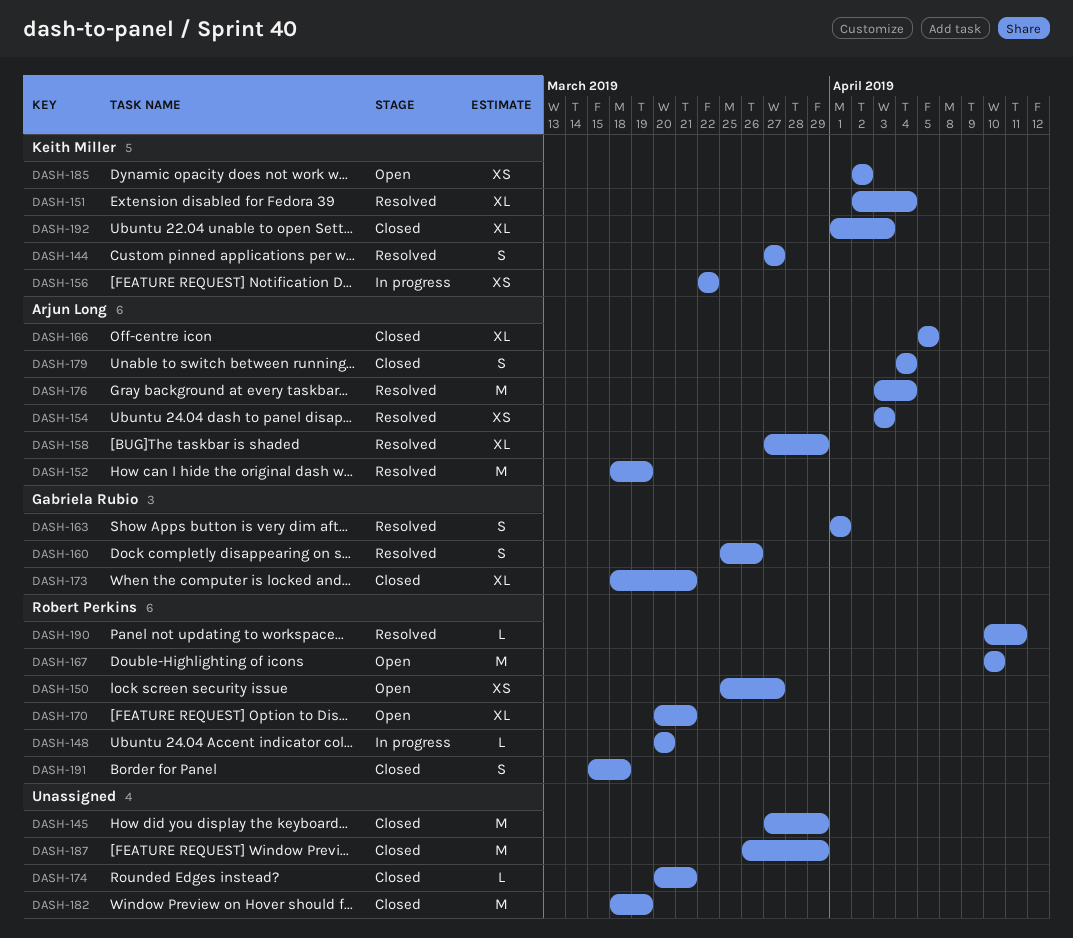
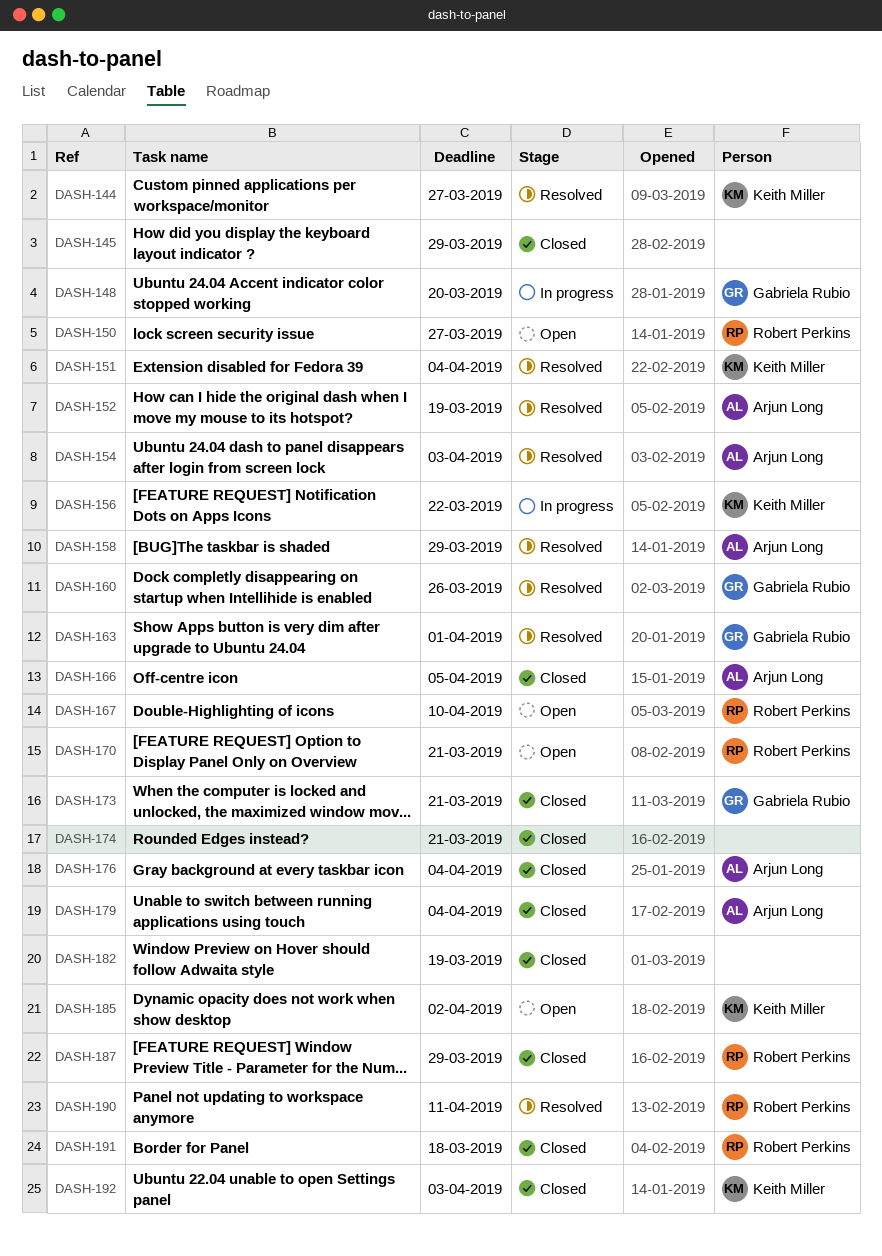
DASH-148, owner: Robert Perkins -> Gabriela Rubio
DASH-176, status: Resolved -> Closed
DASH-187, owner: none -> Robert Perkins

